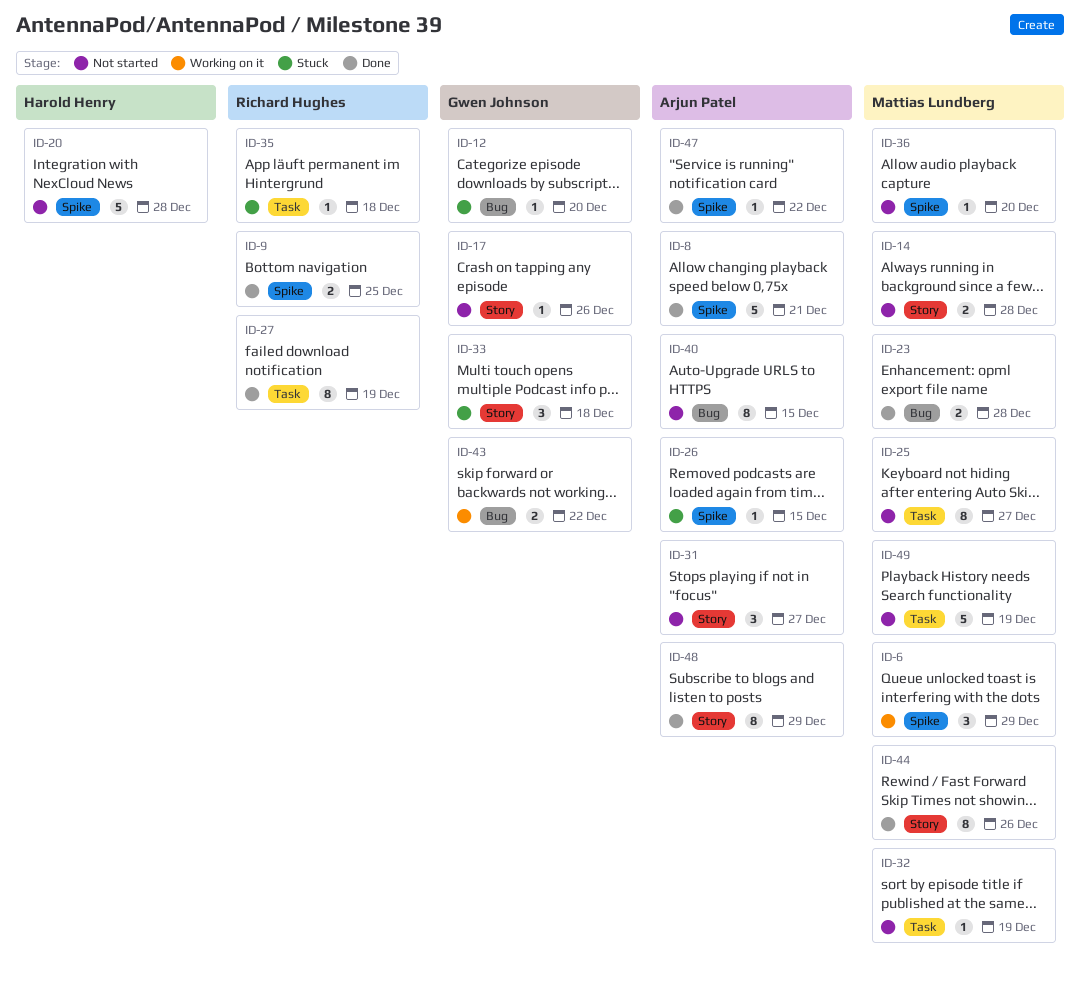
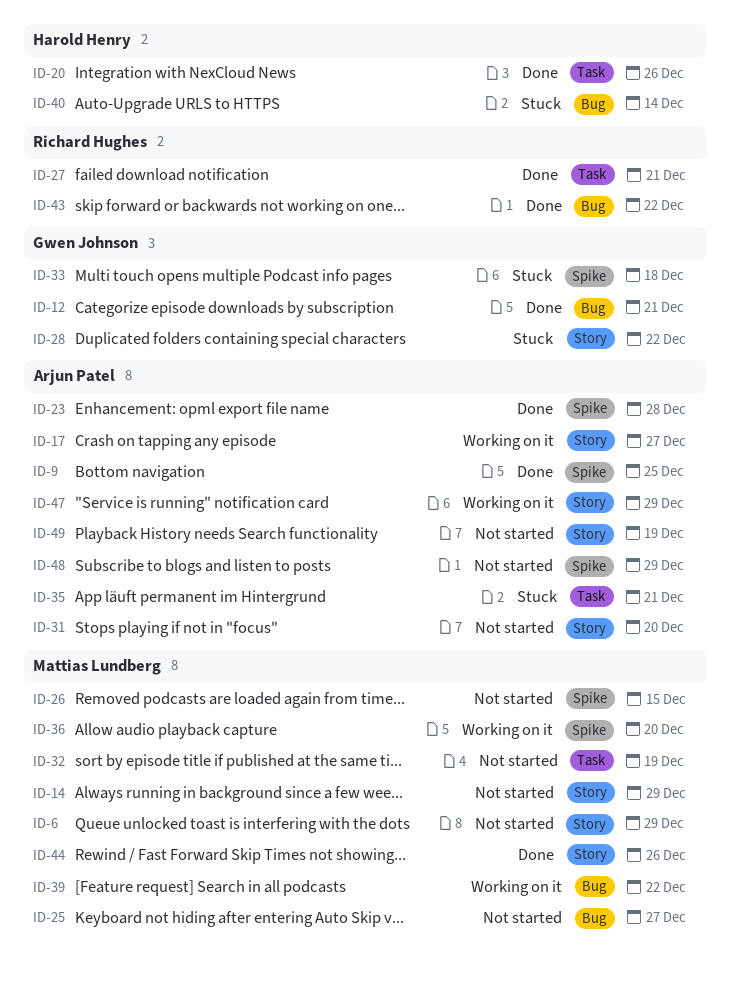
ID-6, status: Working on it -> Not started
ID-6, label: Spike -> Story
ID-8: present -> none
ID-9, owner: Richard Hughes -> Arjun Patel
ID-12, status: Stuck -> Done
ID-12, due: Dec 20 -> Dec 21
ID-14, due: Dec 28 -> Dec 29
ID-17, status: Not started -> Working on it
ID-17, owner: Gwen Johnson -> Arjun Patel
ID-17, due: Dec 26 -> Dec 27
ID-20, status: Not started -> Done
ID-20, label: Spike -> Task
ID-20, due: Dec 28 -> Dec 26
ID-23, owner: Mattias Lundberg -> Arjun Patel
ID-23, label: Bug -> Spike
ID-25, label: Task -> Bug
ID-26, status: Stuck -> Not started
ID-26, owner: Arjun Patel -> Mattias Lundberg
ID-27, due: Dec 19 -> Dec 21
ID-28: none -> present
ID-31, due: Dec 27 -> Dec 20
ID-33, label: Story -> Spike
ID-35, owner: Richard Hughes -> Arjun Patel
ID-35, due: Dec 18 -> Dec 21
ID-36, status: Not started -> Working on it
ID-39: none -> present
ID-40, status: Not started -> Stuck
ID-40, owner: Arjun Patel -> Harold Henry
ID-40, due: Dec 15 -> Dec 14
ID-43, status: Working on it -> Done
ID-43, owner: Gwen Johnson -> Richard Hughes
ID-47, status: Done -> Working on it
ID-47, label: Spike -> Story
ID-47, due: Dec 22 -> Dec 29
ID-48, status: Done -> Not started
ID-48, label: Story -> Spike
ID-49, owner: Mattias Lundberg -> Arjun Patel
ID-49, label: Task -> Story

